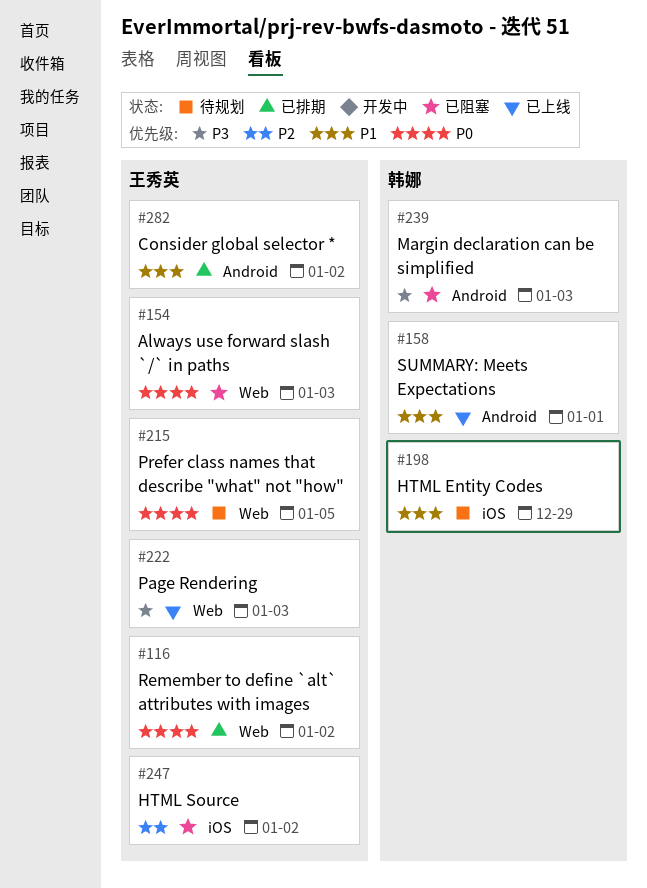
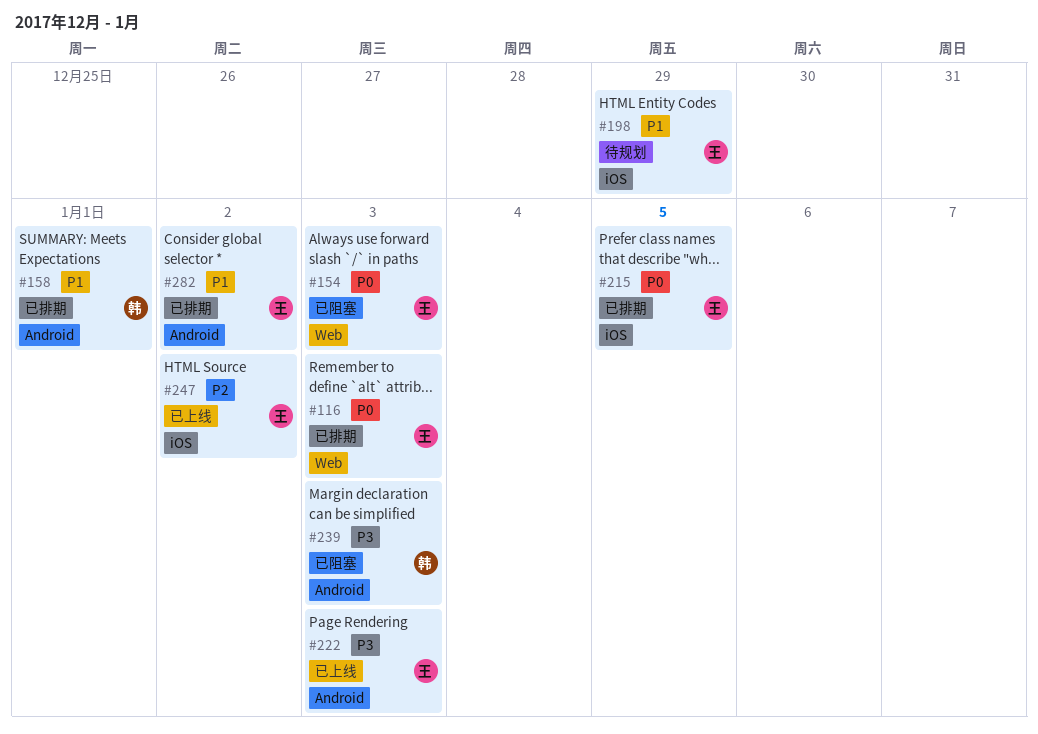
#116, due: Jan 2 -> Jan 3
#158, status: 已上线 -> 已排期
#198, owner: 韩娜 -> 王秀英
#215, status: 待规划 -> 已排期
#215, label: Web -> iOS
#222, label: Web -> Android
#247, status: 已阻塞 -> 已上线

